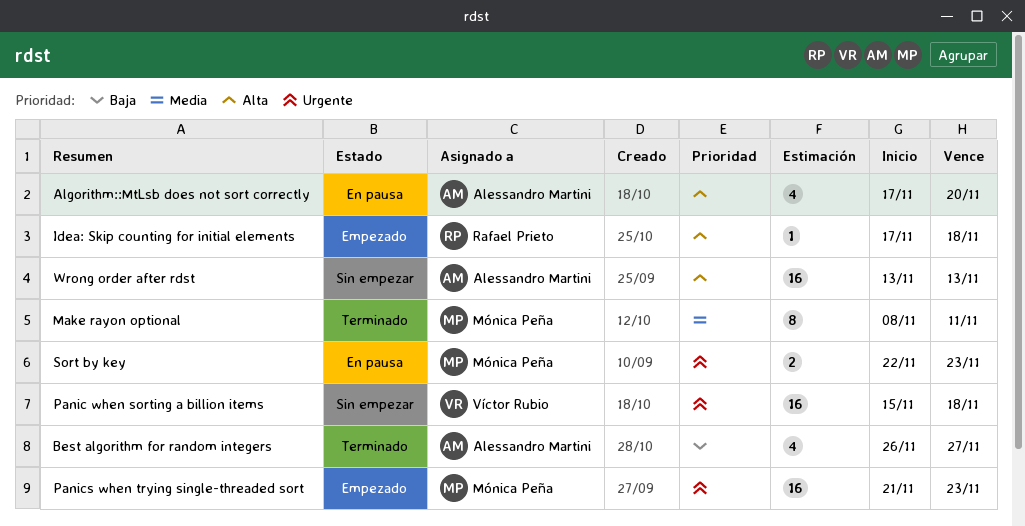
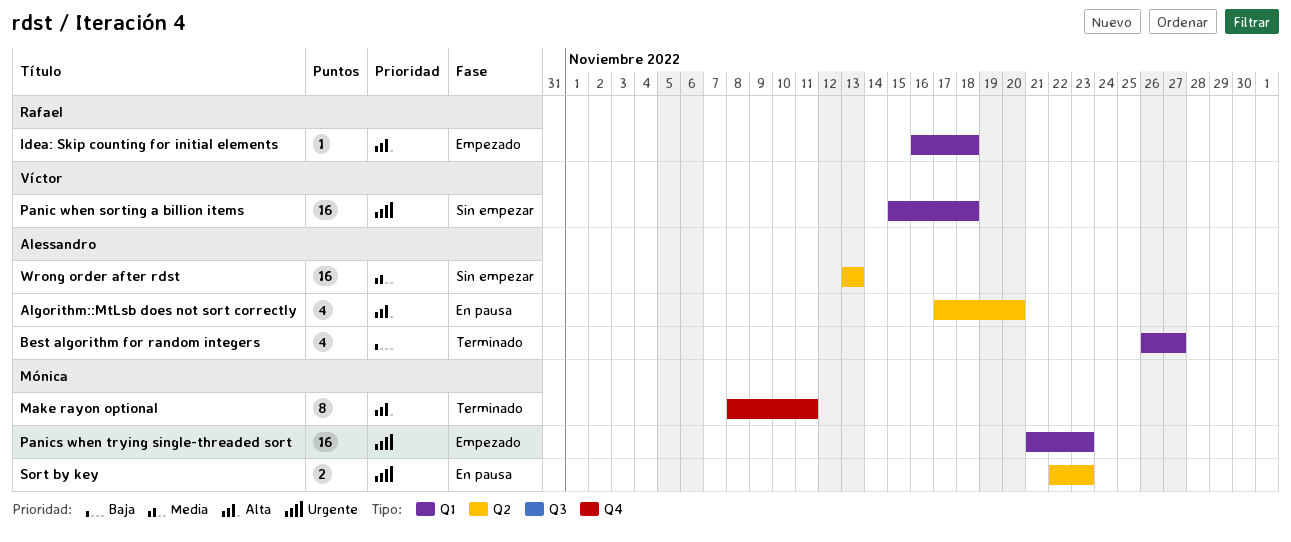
Idea: Skip counting for initial elements, start: Nov 17 -> Nov 16
Make rayon optional, priority: Media -> Alta
Wrong order after rdst, priority: Alta -> Media

